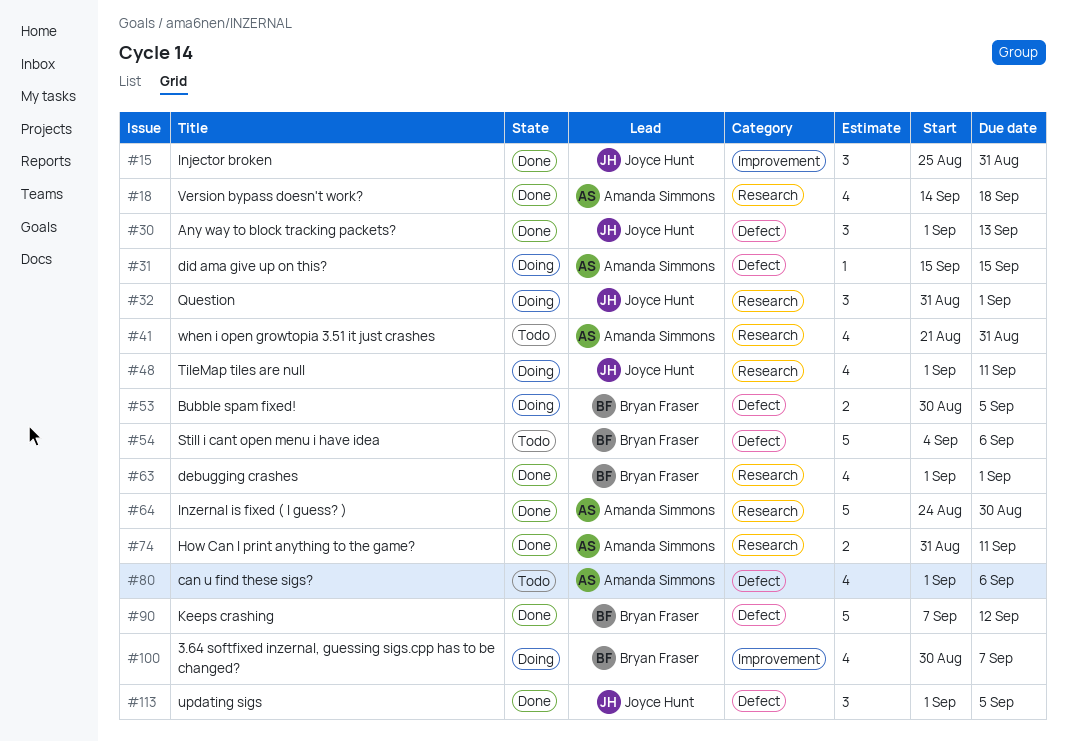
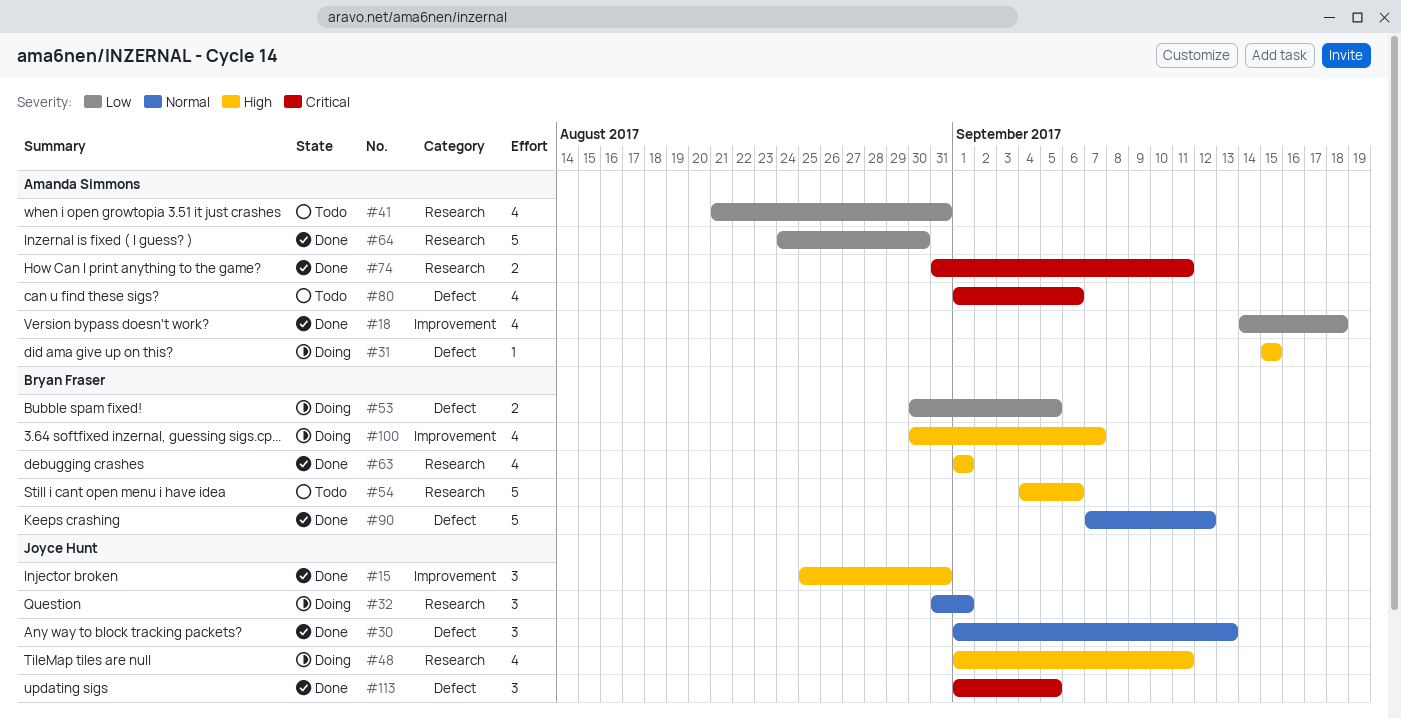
#18, label: Research -> Improvement
#54, label: Defect -> Research

